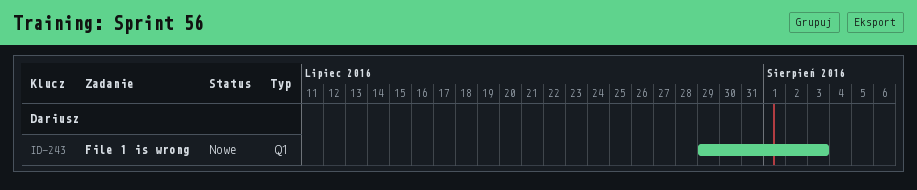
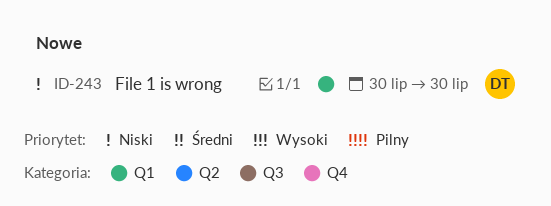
ID-243, start: Jul 29 -> Jul 30
ID-243, due: Aug 3 -> Jul 30

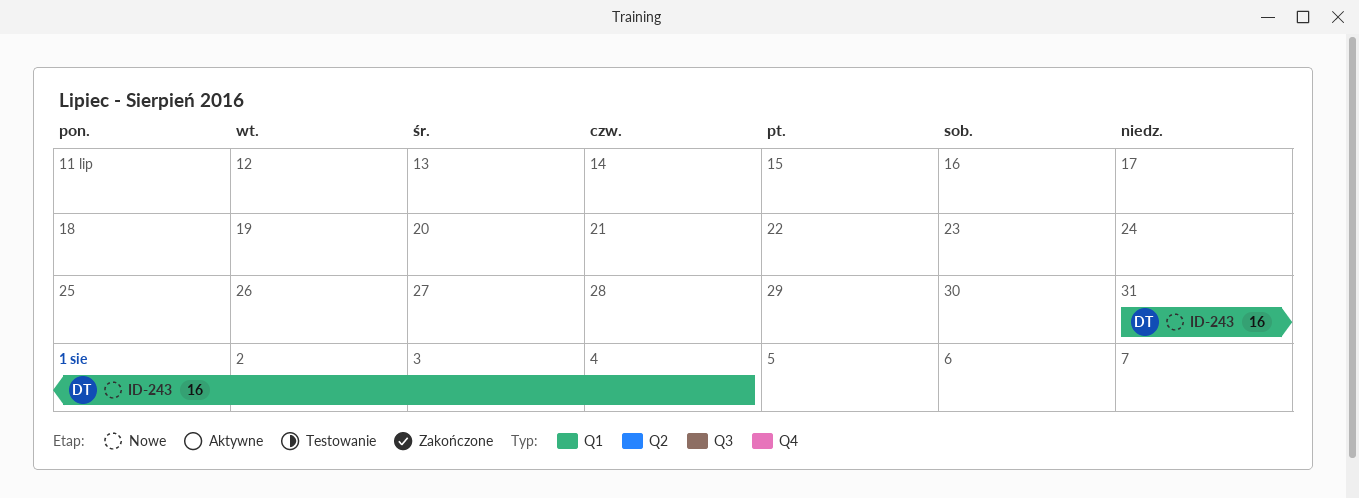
ID-243, start: Jul 30 -> Jul 31
ID-243, due: Jul 30 -> Aug 4

